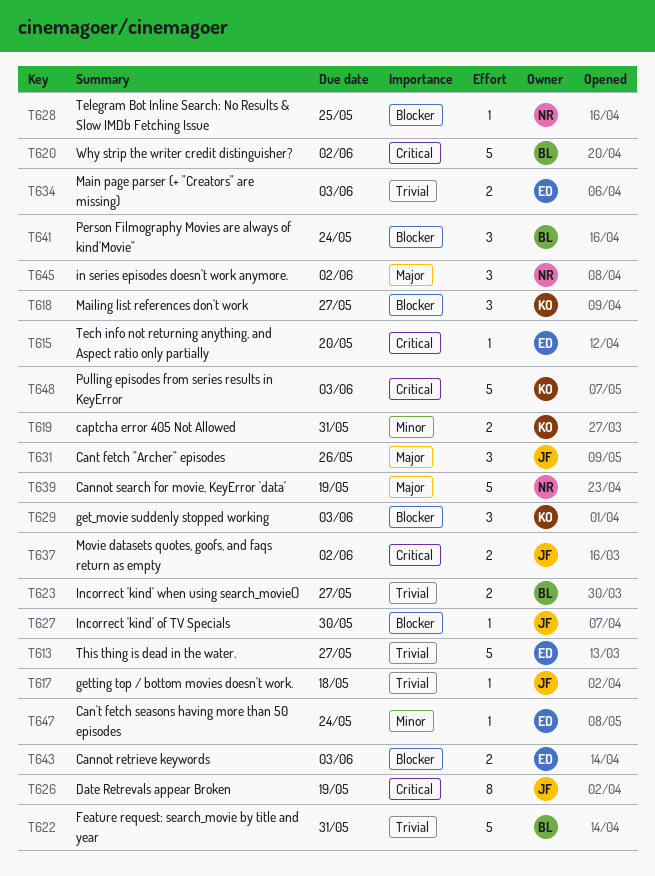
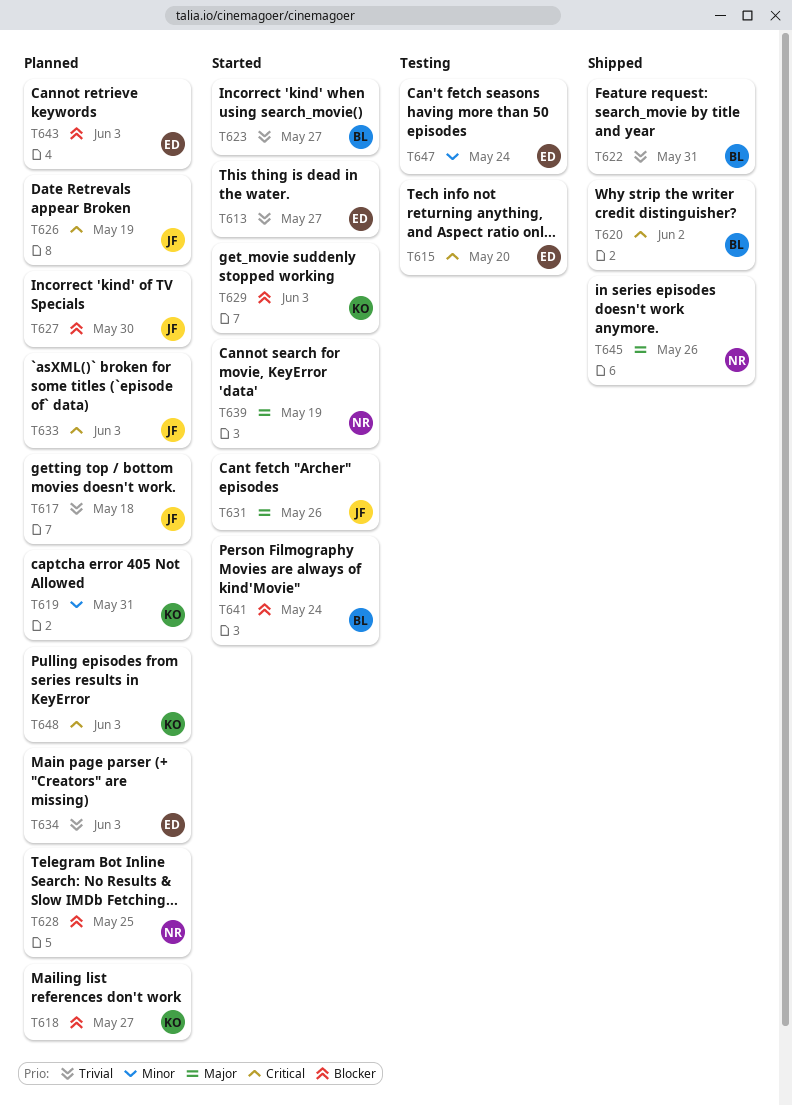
T633: none -> present
T637: present -> none
T645, due: Jun 2 -> May 26

